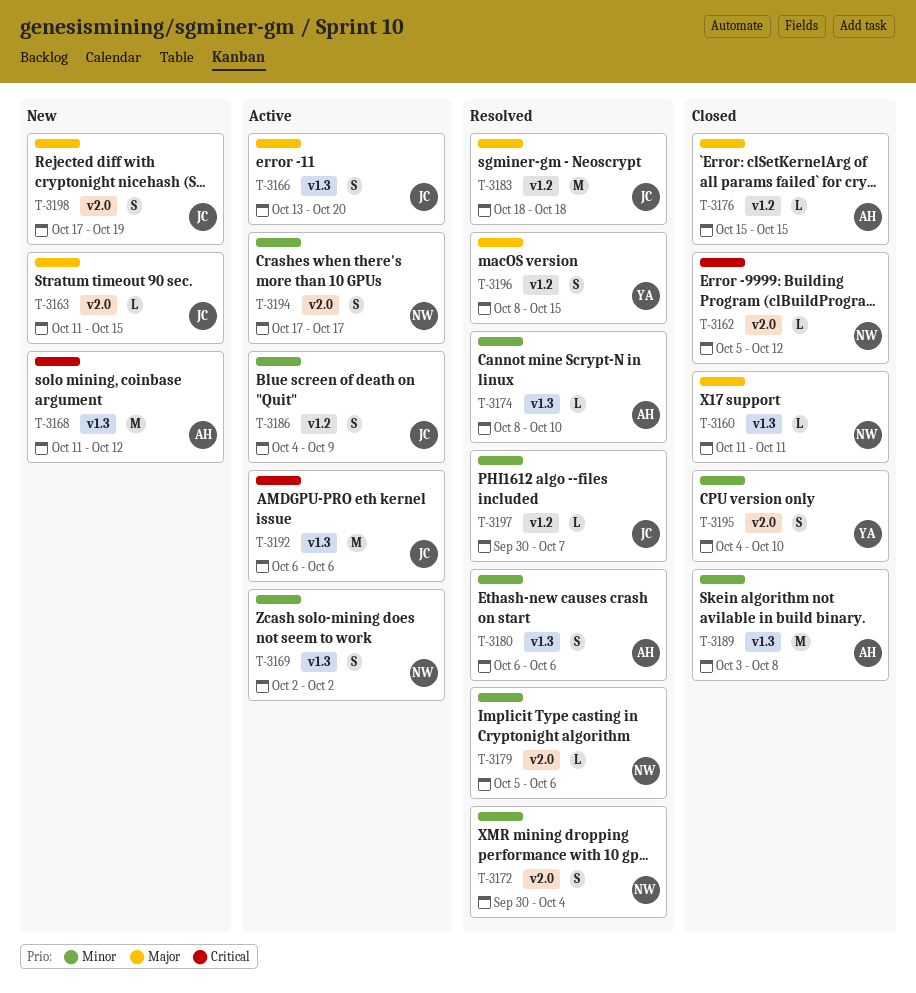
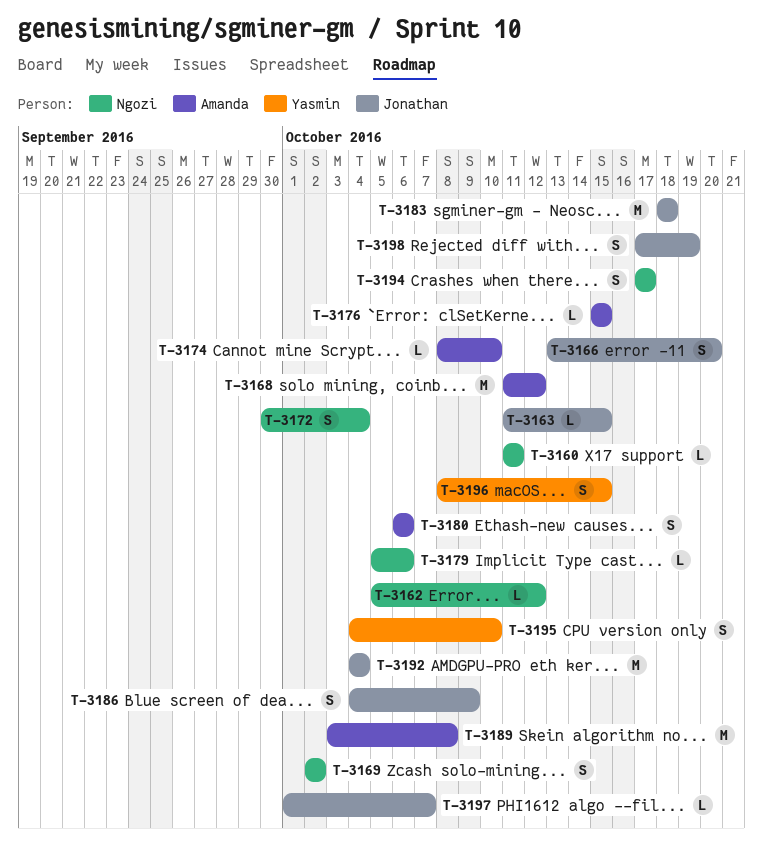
T-3192, start: Oct 6 -> Oct 4
T-3192, due: Oct 6 -> Oct 4
T-3197, start: Sep 30 -> Oct 1

